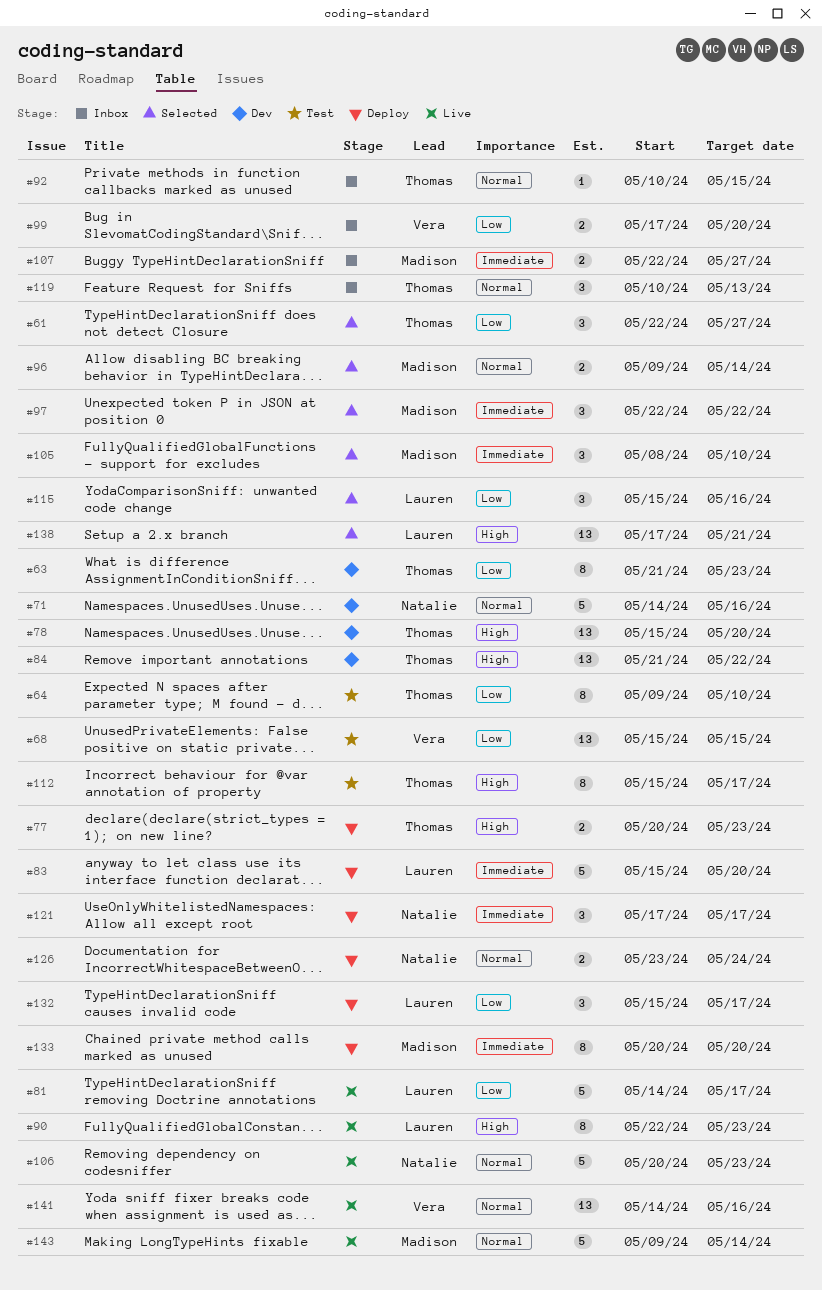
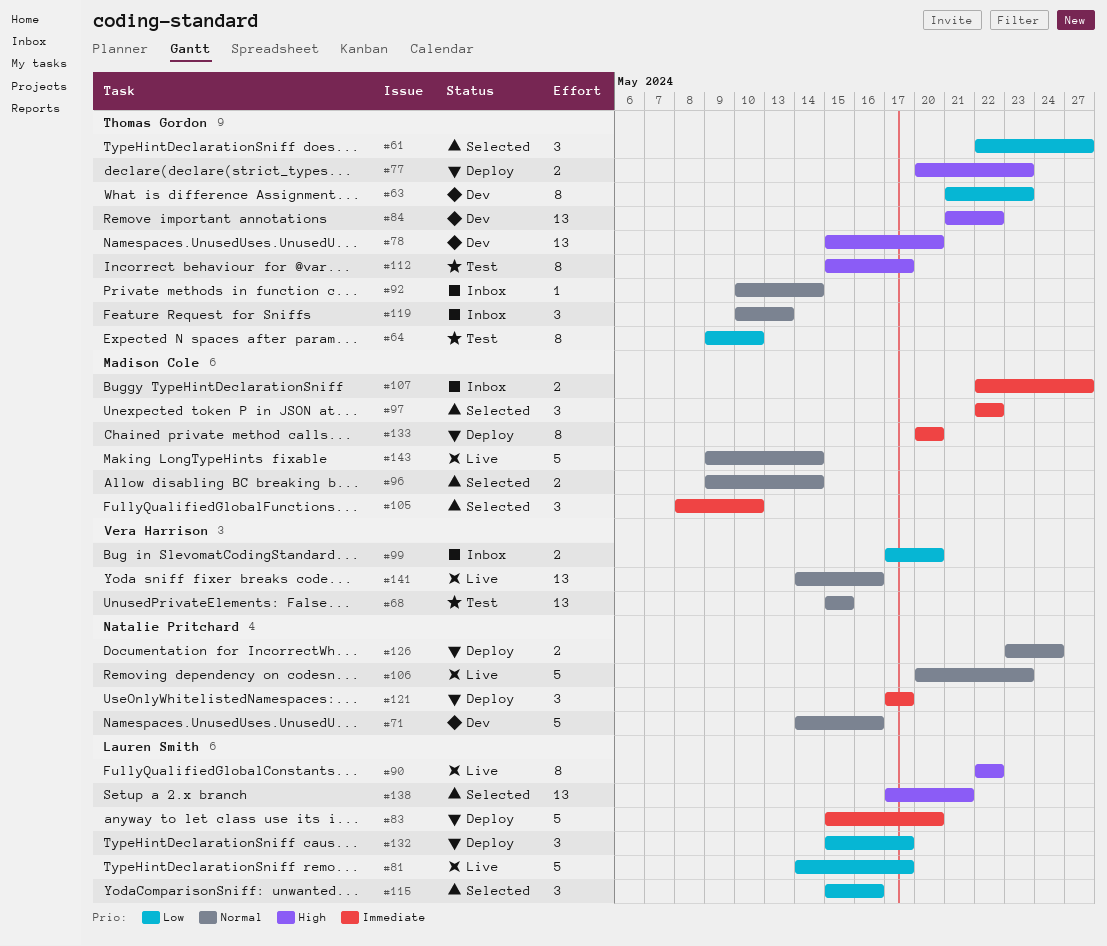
#68, priority: Low -> Normal
#90, due: May 23 -> May 22
#92, due: May 15 -> May 14

